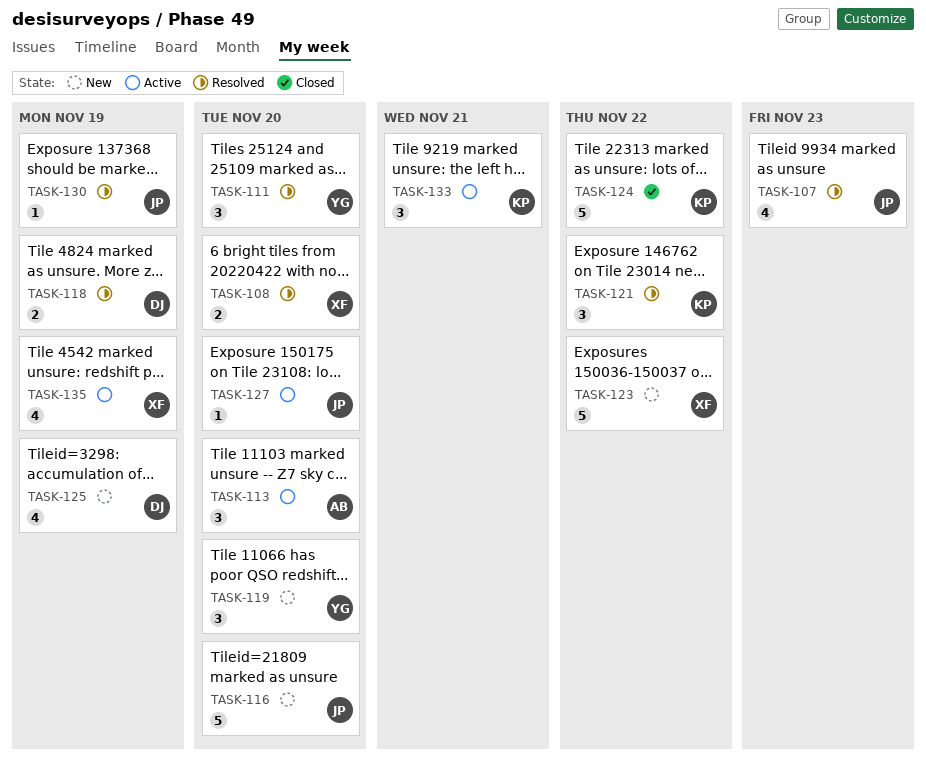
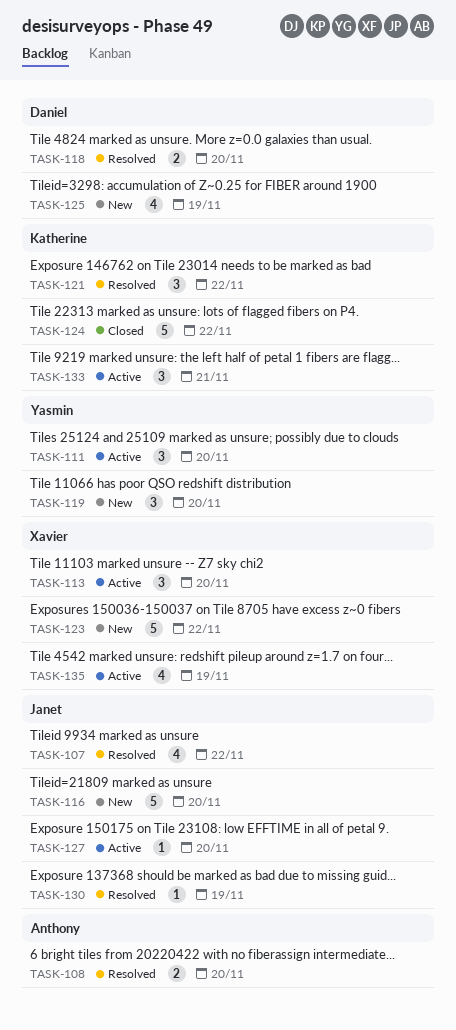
TASK-107, due: Nov 23 -> Nov 22
TASK-108, owner: Xavier -> Anthony
TASK-111, status: Resolved -> Active
TASK-113, owner: Anthony -> Xavier
TASK-118, due: Nov 19 -> Nov 20

